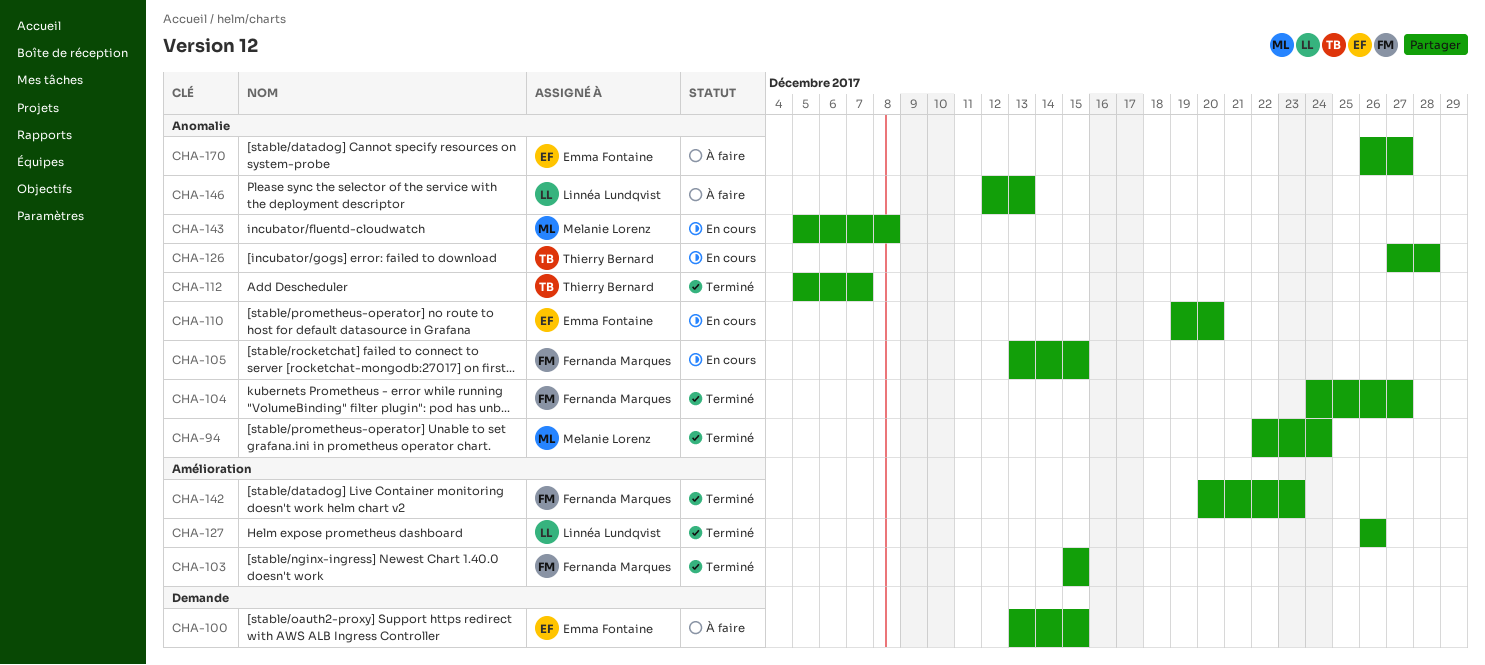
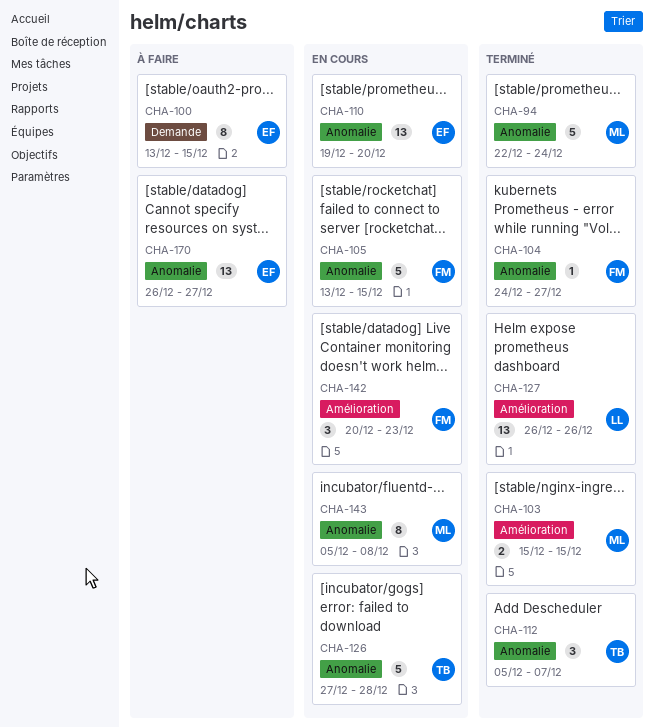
CHA-103, owner: Fernanda Marques -> Melanie Lorenz
CHA-142, status: Terminé -> En cours
CHA-146: present -> none

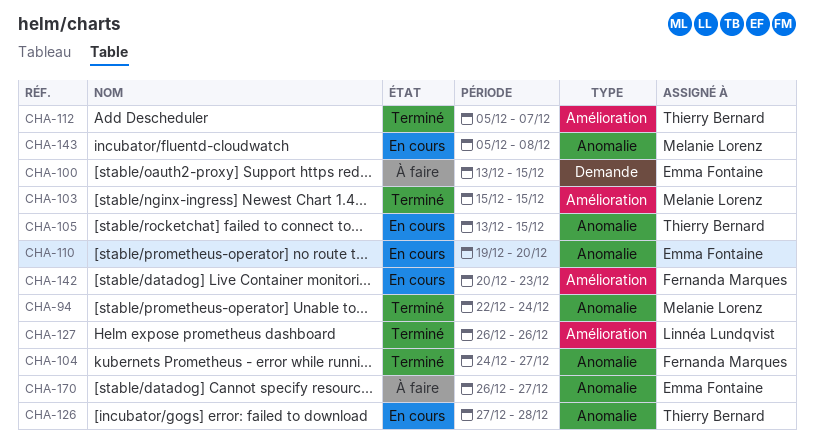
CHA-105, owner: Fernanda Marques -> Thierry Bernard
CHA-112, label: Anomalie -> Amélioration

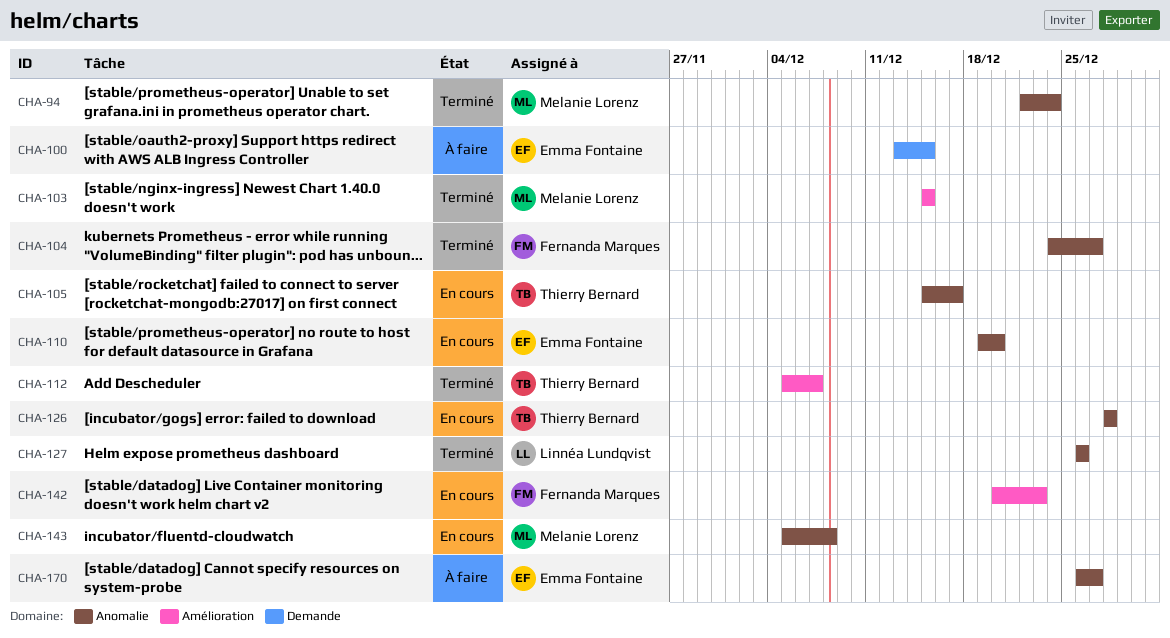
CHA-105, start: Dec 13 -> Dec 15
CHA-105, due: Dec 15 -> Dec 17
CHA-126, start: Dec 27 -> Dec 28
CHA-127, label: Amélioration -> Anomalie

